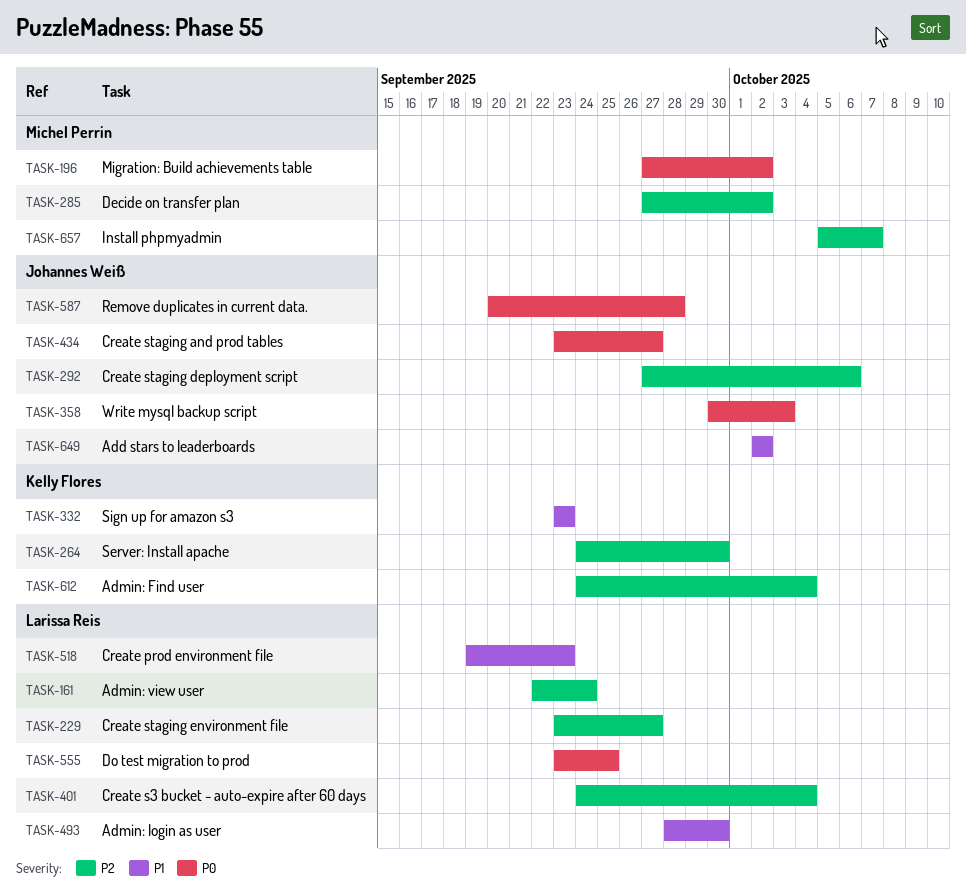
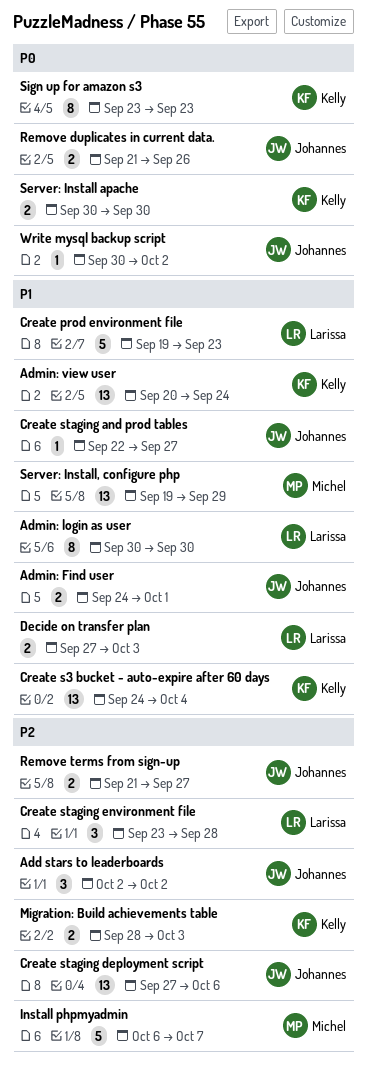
Add stars to leaderboards, priority: P1 -> P2
Admin: Find user, owner: Kelly Flores -> Johannes Weiß
Admin: Find user, priority: P2 -> P1
Admin: Find user, due: Oct 4 -> Oct 1
Admin: login as user, start: Sep 28 -> Sep 30
Admin: view user, owner: Larissa Reis -> Kelly Flores
Admin: view user, priority: P2 -> P1
Admin: view user, start: Sep 22 -> Sep 20
Create s3 bucket - auto-expire after 60 days, owner: Larissa Reis -> Kelly Flores
Create s3 bucket - auto-expire after 60 days, priority: P2 -> P1
Create staging and prod tables, priority: P0 -> P1
Create staging and prod tables, start: Sep 23 -> Sep 22
Create staging environment file, due: Sep 27 -> Sep 28
Decide on transfer plan, owner: Michel Perrin -> Larissa Reis
Decide on transfer plan, priority: P2 -> P1
Decide on transfer plan, due: Oct 2 -> Oct 3
Do test migration to prod: present -> none
Install phpmyadmin, start: Oct 5 -> Oct 6
Migration: Build achievements table, owner: Michel Perrin -> Kelly Flores
Migration: Build achievements table, priority: P0 -> P2
Migration: Build achievements table, start: Sep 27 -> Sep 28
Migration: Build achievements table, due: Oct 2 -> Oct 3
Remove duplicates in current data., start: Sep 20 -> Sep 21
Remove duplicates in current data., due: Sep 28 -> Sep 26
Remove terms from sign-up: none -> present
Server: Install apache, priority: P2 -> P0
Server: Install apache, start: Sep 24 -> Sep 30
Server: Install, configure php: none -> present
Sign up for amazon s3, priority: P1 -> P0
Write mysql backup script, due: Oct 3 -> Oct 2

